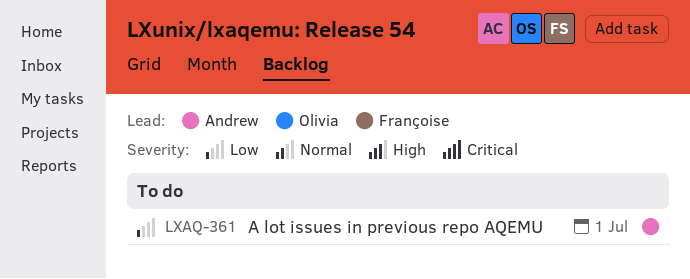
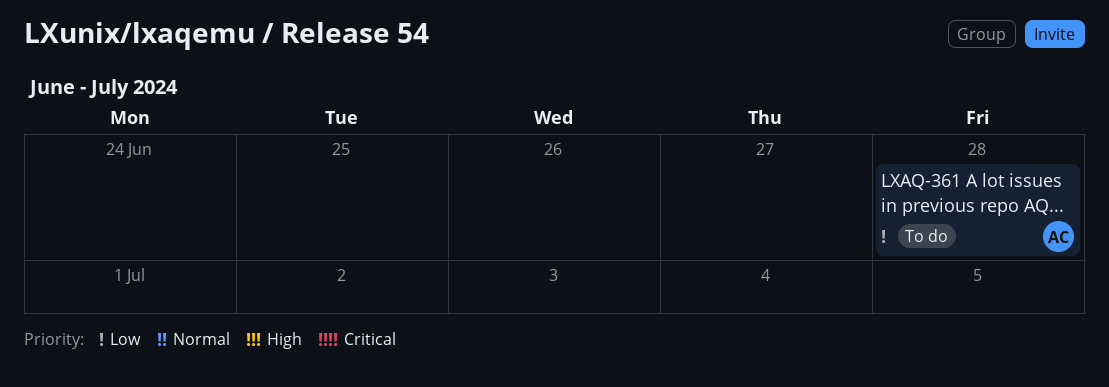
LXAQ-361, due: Jul 1 -> Jun 28

